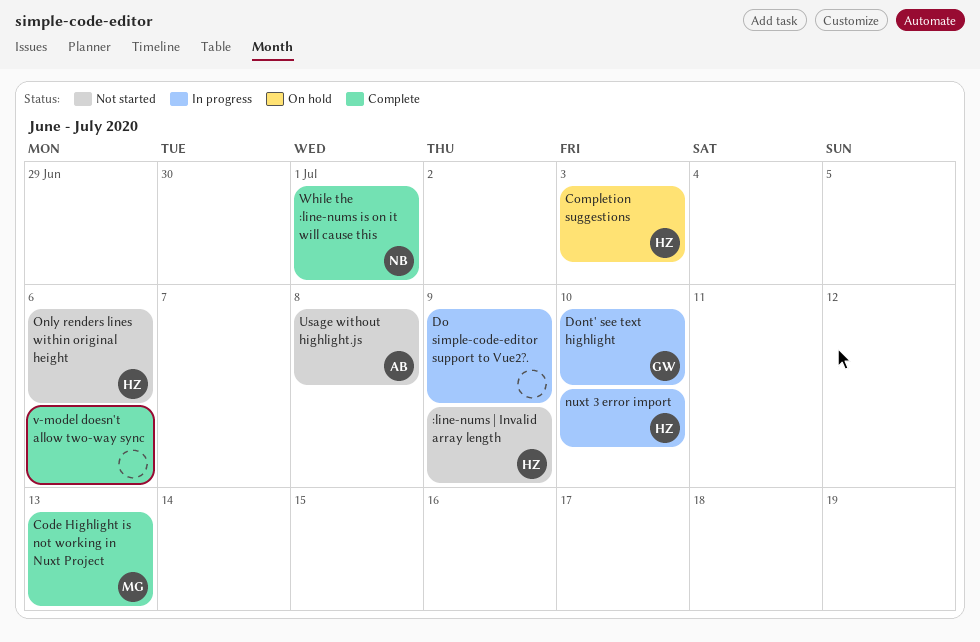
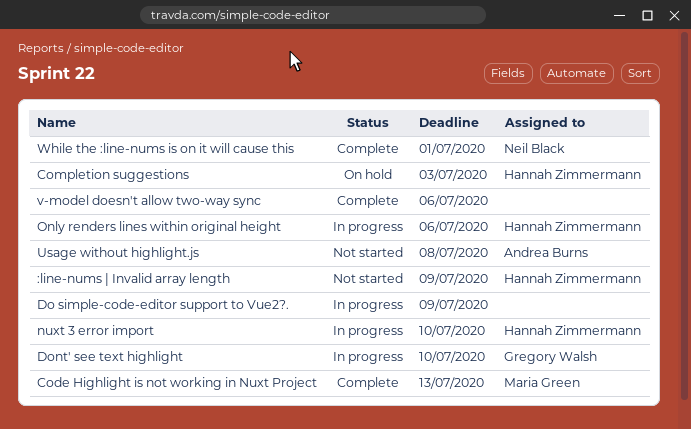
Only renders lines within original height, status: Not started -> In progress

